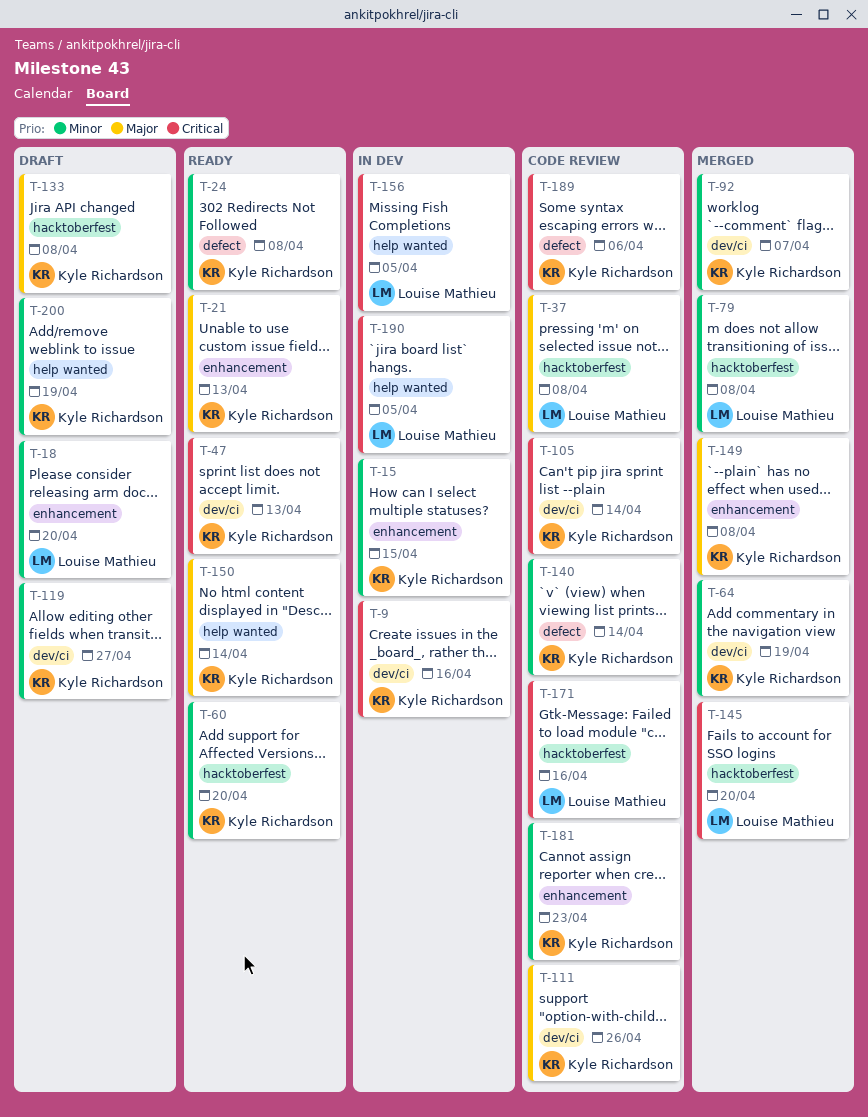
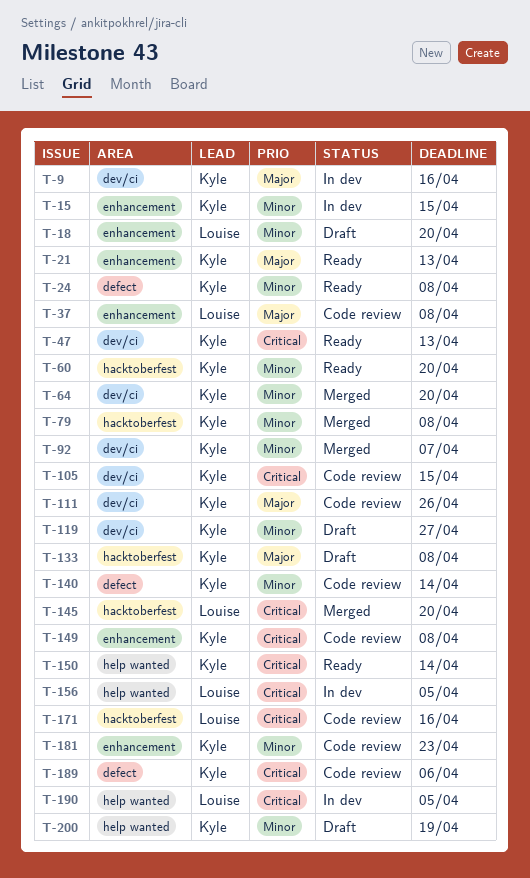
T-9, priority: Critical -> Major
T-37, label: hacktoberfest -> enhancement
T-64, due: Apr 19 -> Apr 20
T-79, owner: Louise Mathieu -> Kyle Richardson
T-105, due: Apr 14 -> Apr 15
T-149, status: Merged -> Code review
T-149, priority: Major -> Critical
T-150, priority: Major -> Critical

